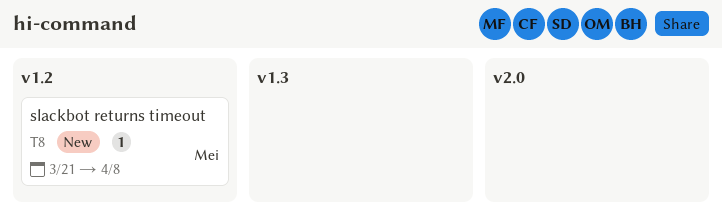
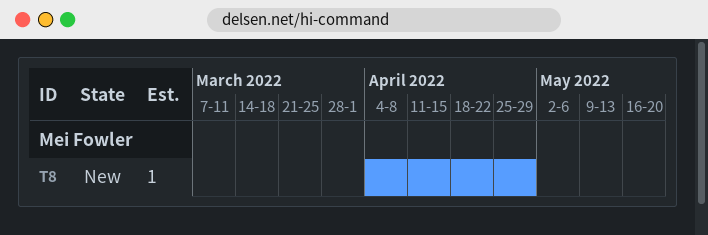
T8, start: Mar 21 -> Apr 4
T8, due: Apr 8 -> Apr 29

